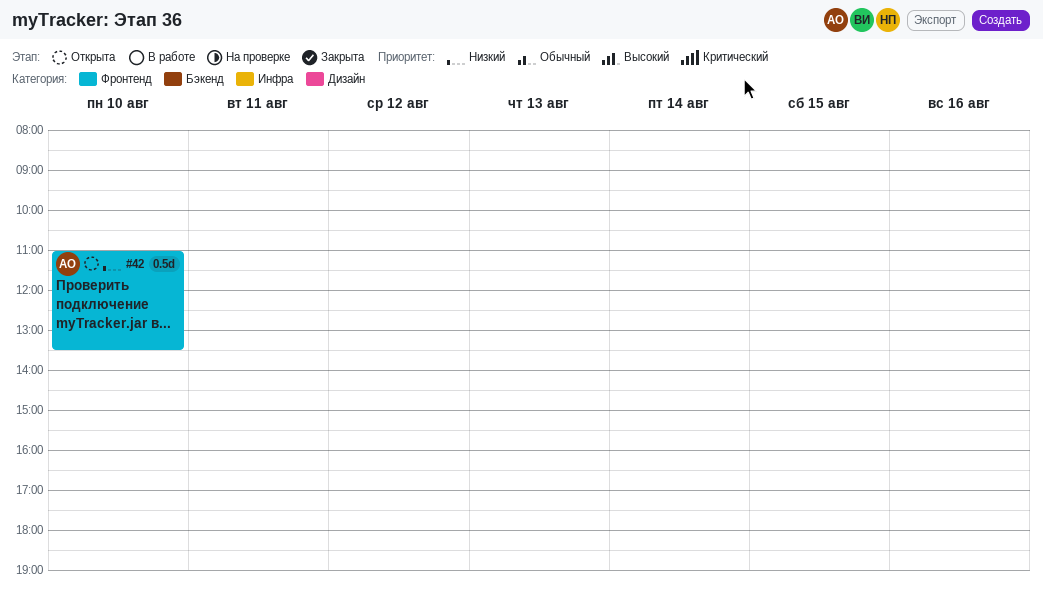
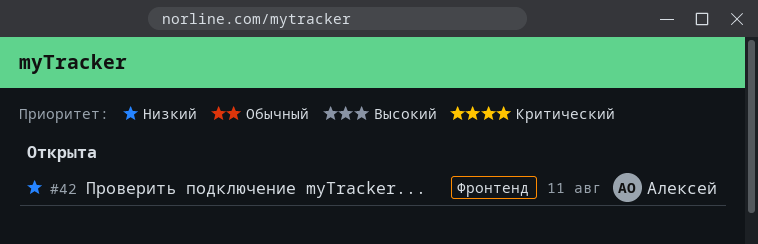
#42, day: Aug 10 -> Aug 11

